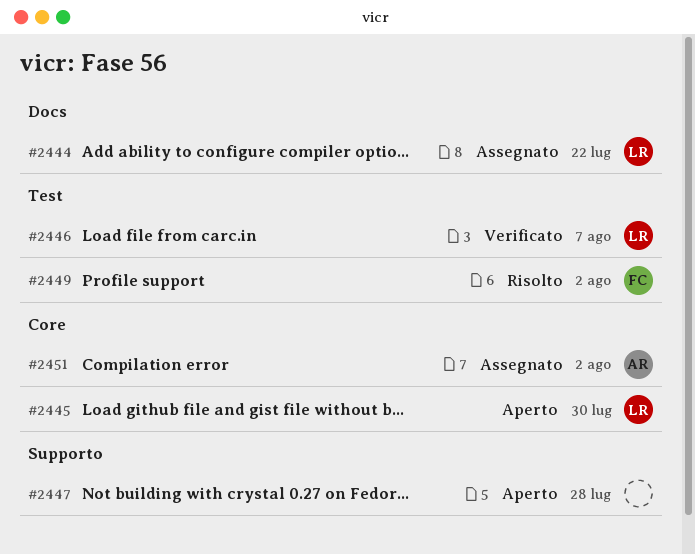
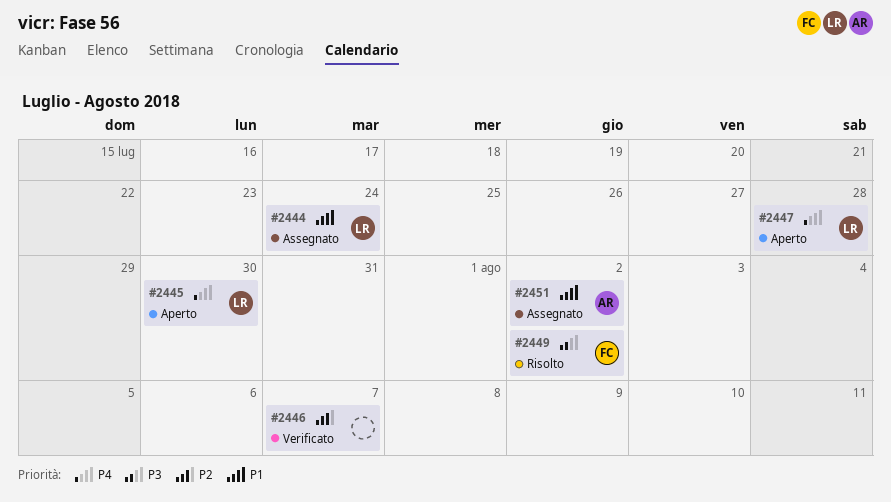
#2444, due: Jul 22 -> Jul 24
#2446, owner: LR -> none
#2447, owner: none -> LR

